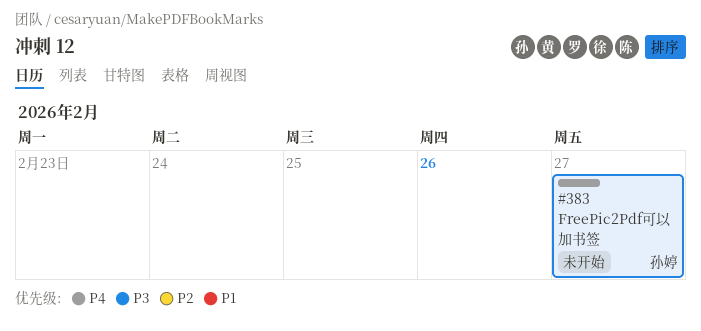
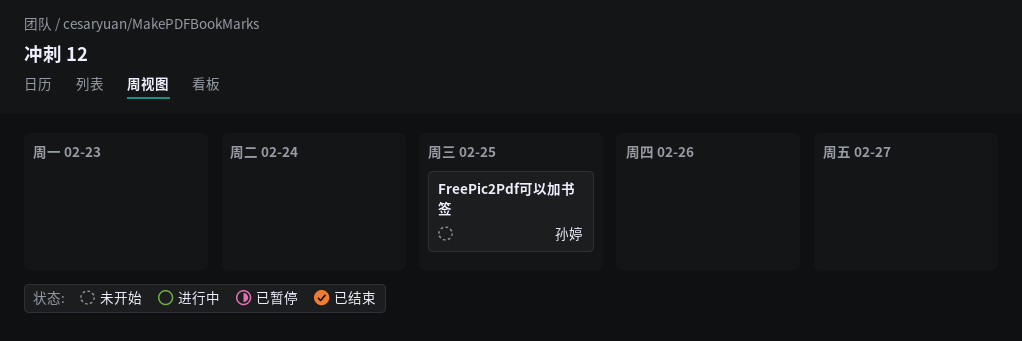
FreePic2Pdf可以加书签, due: Feb 27 -> Feb 25

